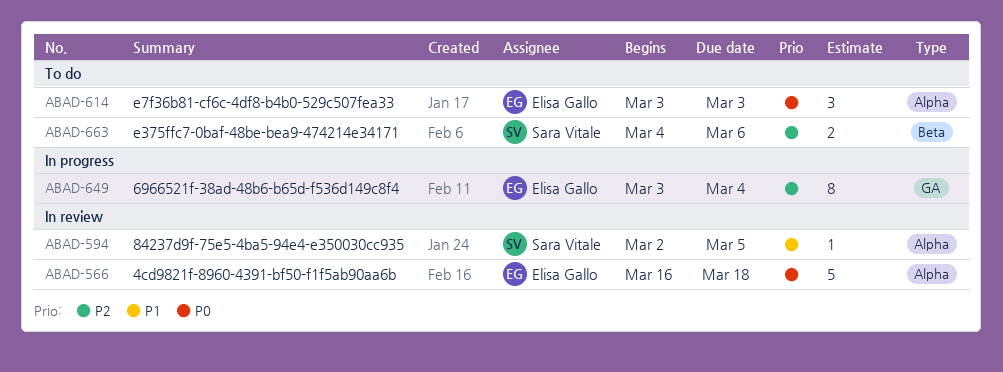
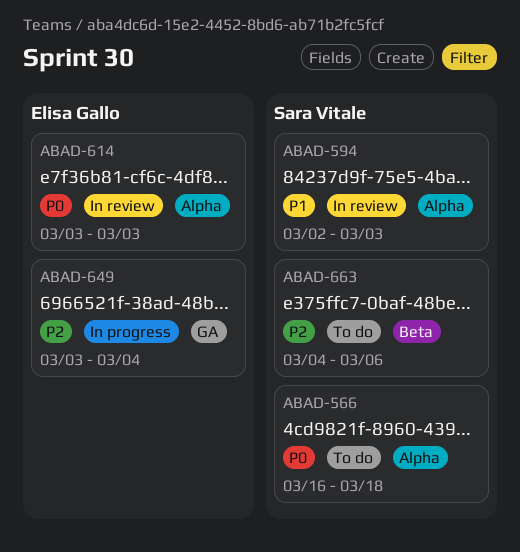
ABAD-566, status: In review -> To do
ABAD-566, owner: Elisa Gallo -> Sara Vitale
ABAD-594, due: Mar 5 -> Mar 3
ABAD-614, status: To do -> In review

